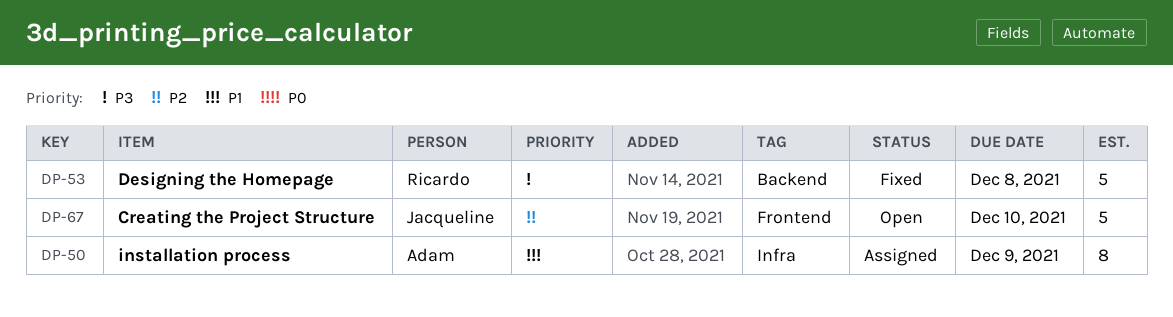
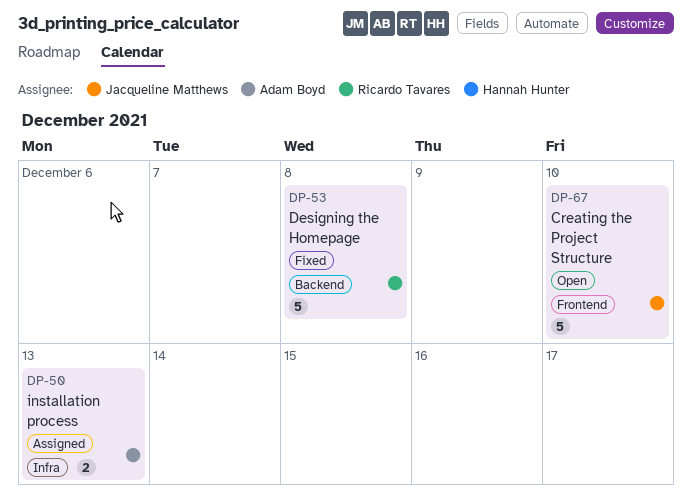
DP-50, estimate: 8 -> 2
DP-50, due: Dec 9 -> Dec 13

